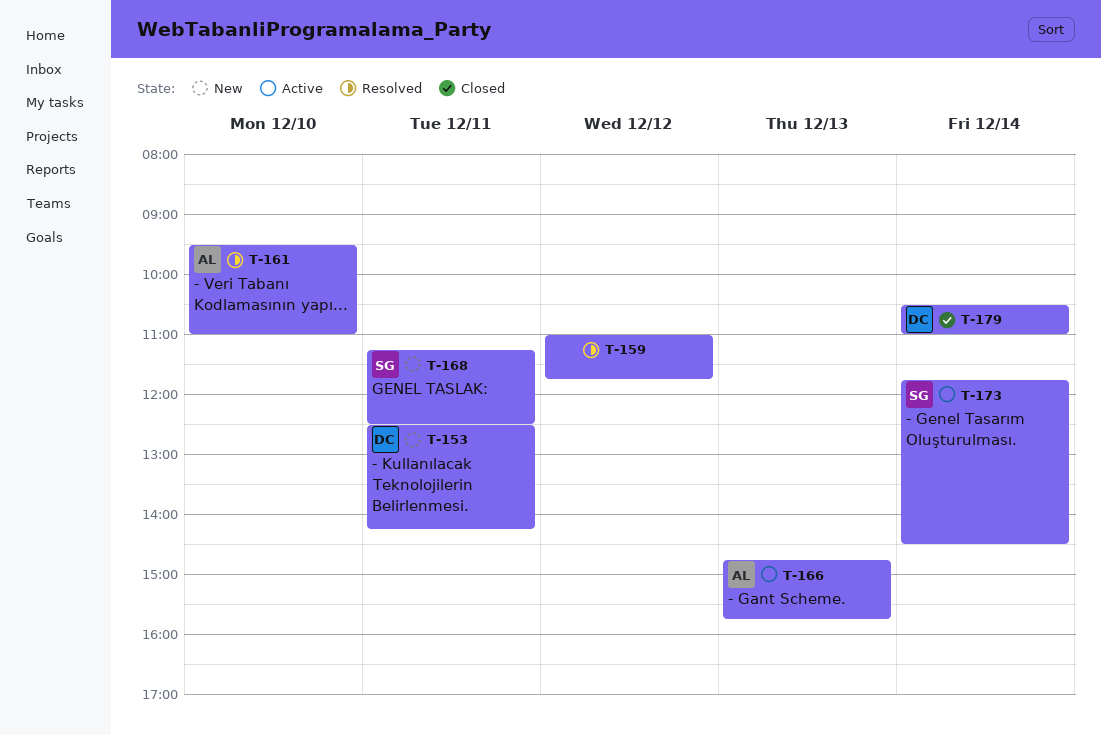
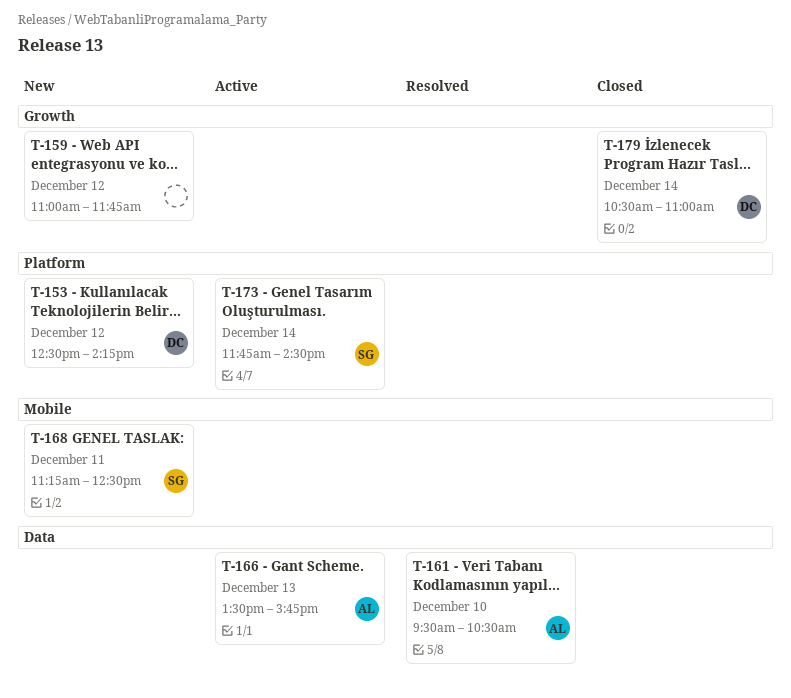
T-153, day: Dec 11 -> Dec 12
T-159, status: Resolved -> New
T-161, ends: 11:00 -> 10:30
T-166, begins: 14:45 -> 13:30

